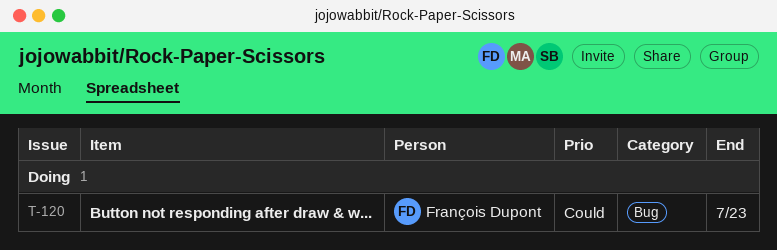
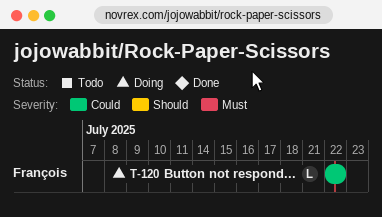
T-120, due: Jul 23 -> Jul 22

